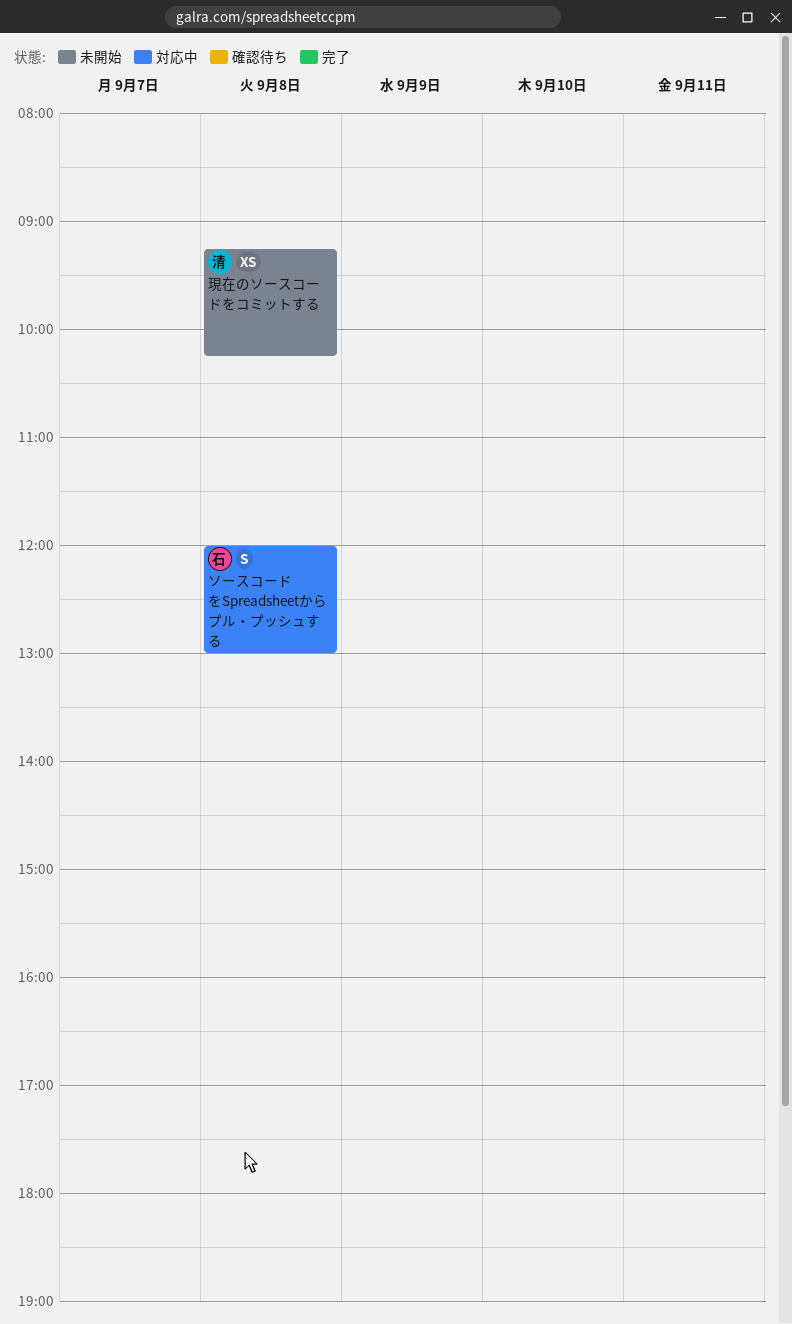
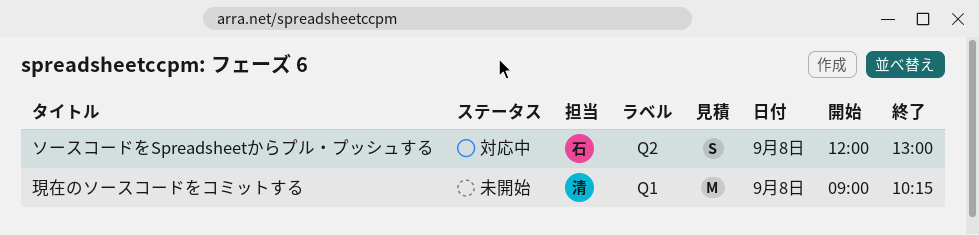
現在のソースコードをコミットする, estimate: XS -> M
現在のソースコードをコミットする, begins: 09:15 -> 09:00

